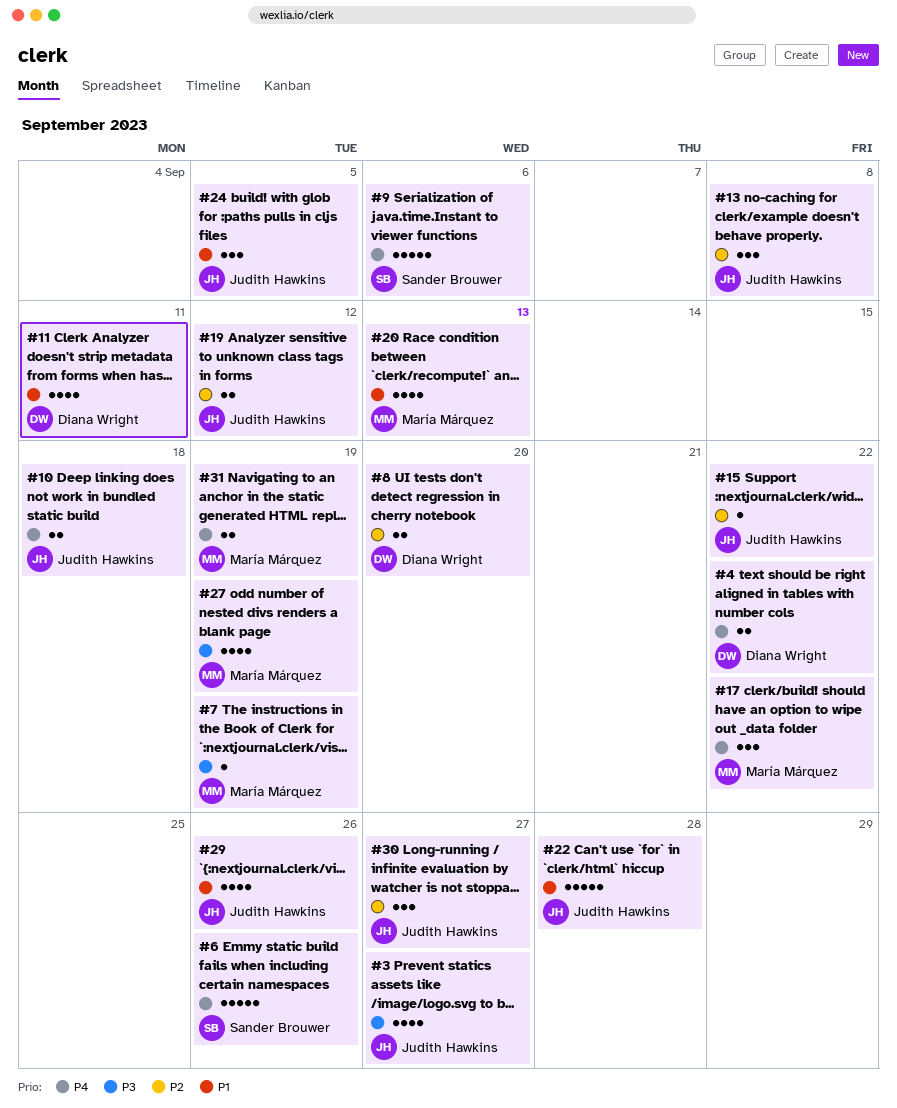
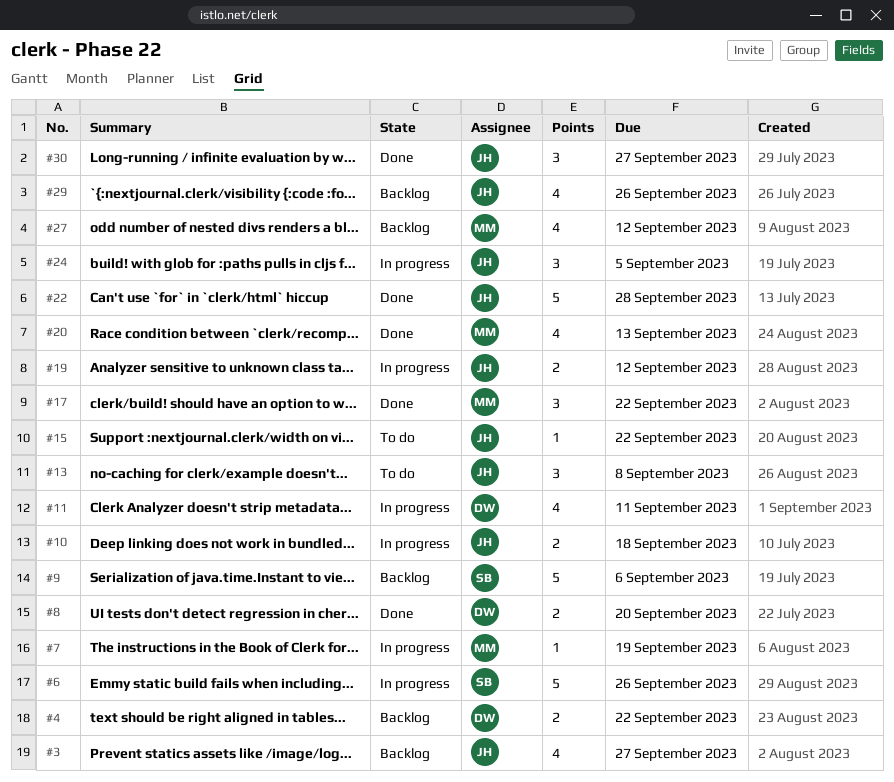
#27, due: Sep 19 -> Sep 12
#31: present -> none

